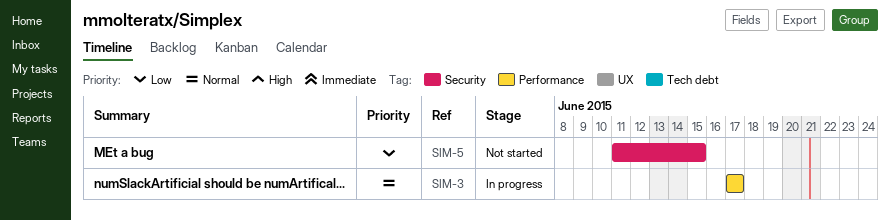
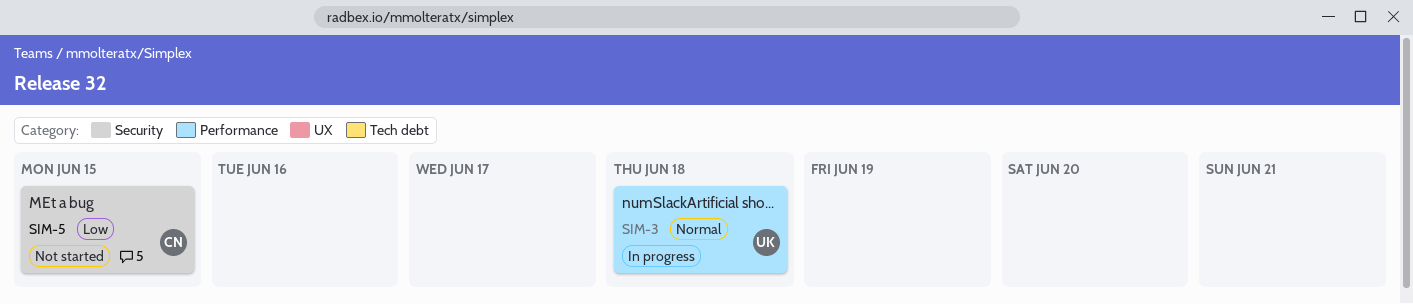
SIM-3, due: Jun 17 -> Jun 18

